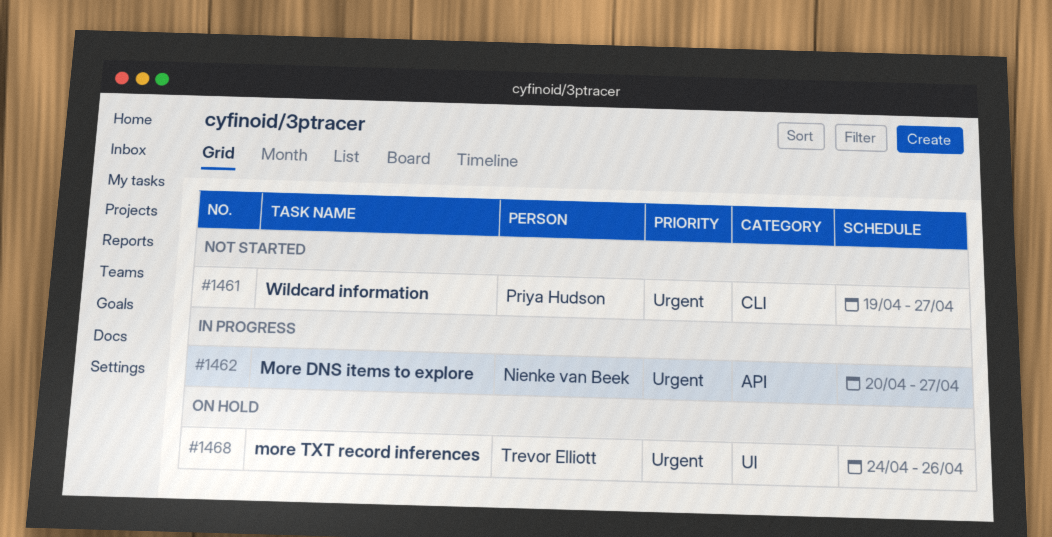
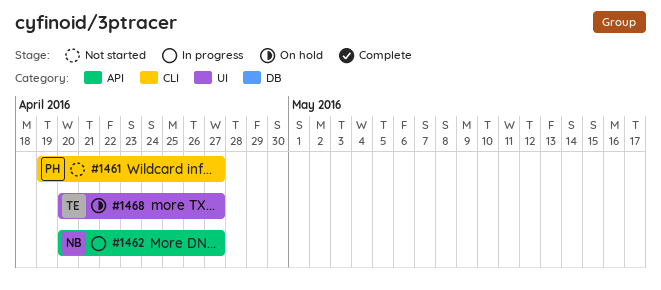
#1468, start: Apr 24 -> Apr 20
#1468, due: Apr 26 -> Apr 27

